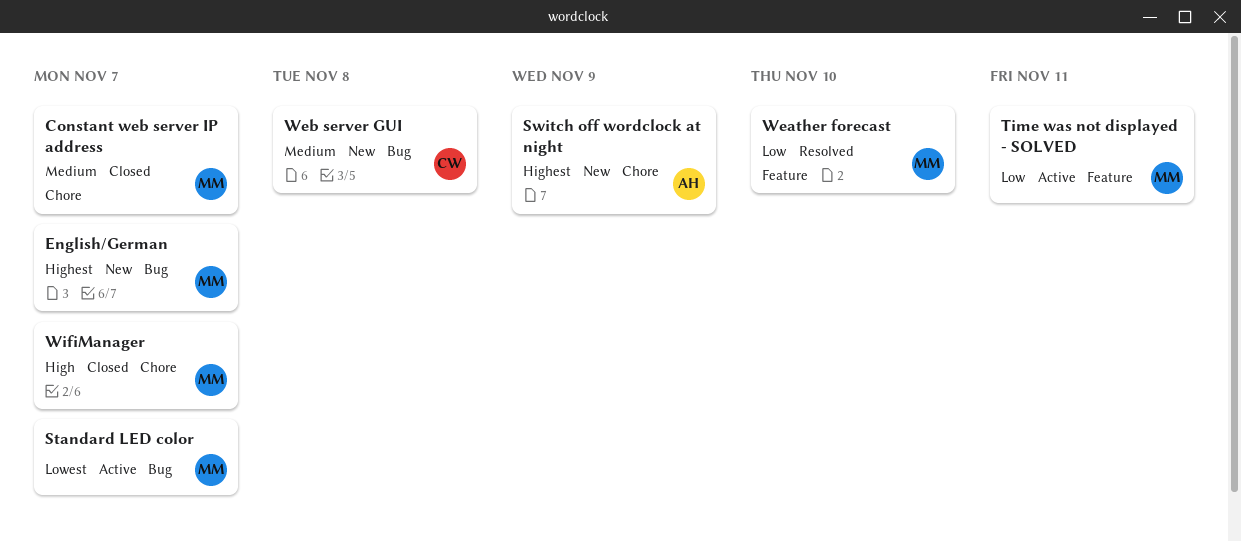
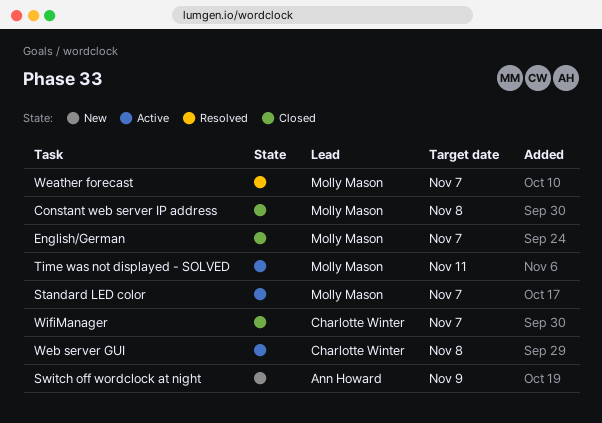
Constant web server IP address, due: Nov 7 -> Nov 8
English/German, status: New -> Closed
Weather forecast, due: Nov 10 -> Nov 7
Web server GUI, status: New -> Active
WifiManager, owner: Molly Mason -> Charlotte Winter

